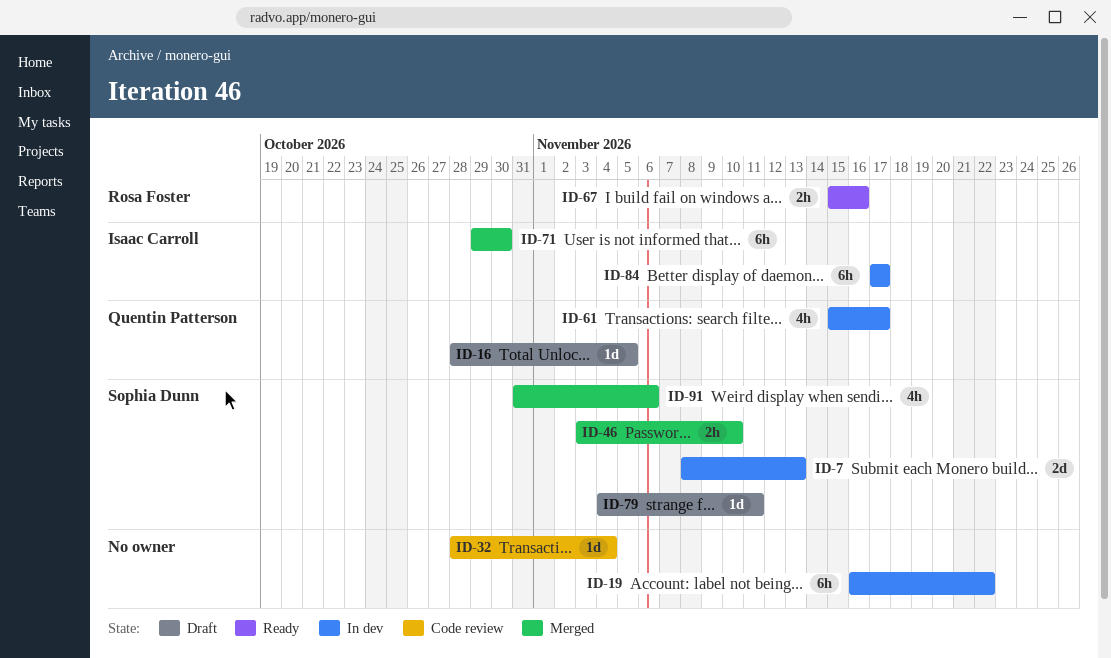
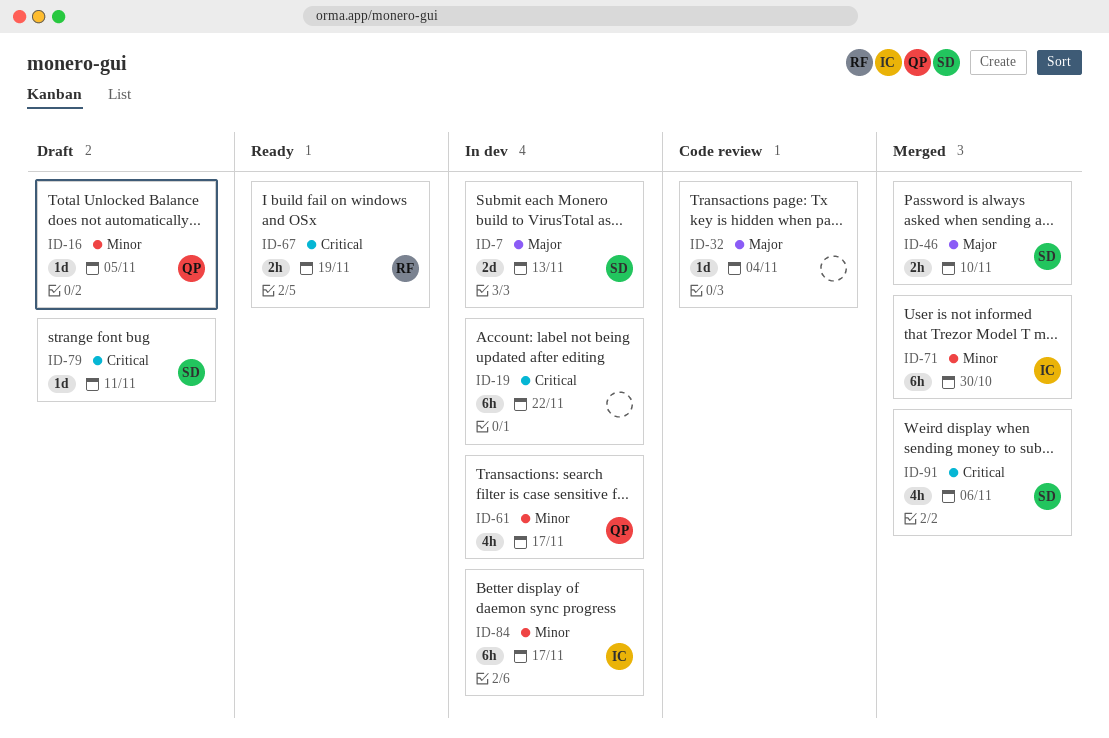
ID-67, due: Nov 16 -> Nov 19

